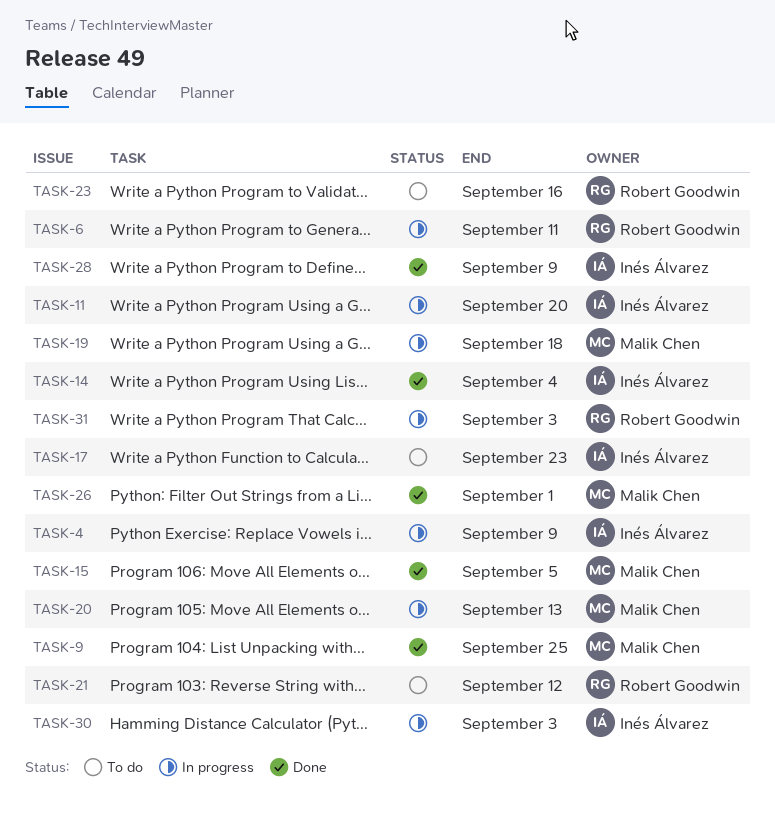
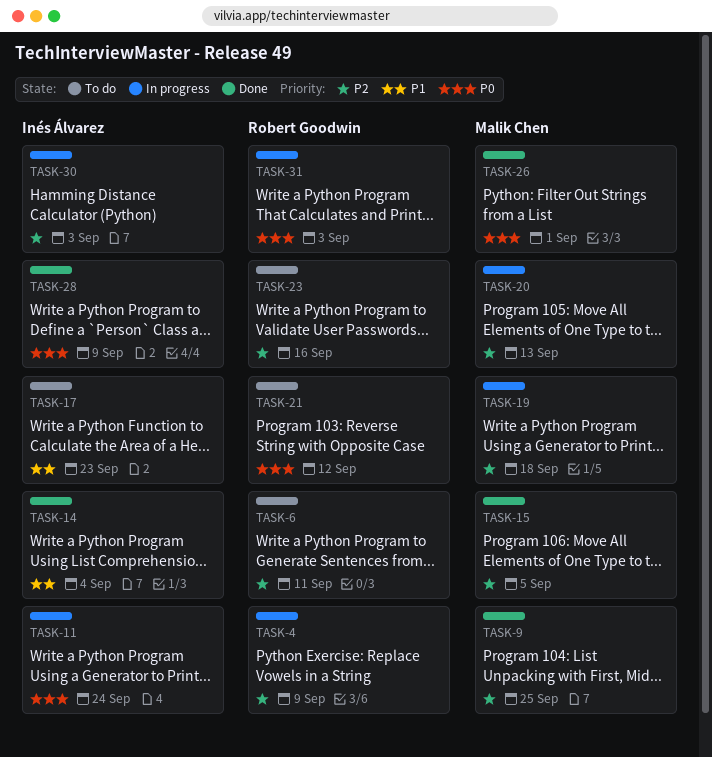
TASK-4, owner: Inés Álvarez -> Robert Goodwin
TASK-6, status: In progress -> To do
TASK-11, due: Sep 20 -> Sep 24

